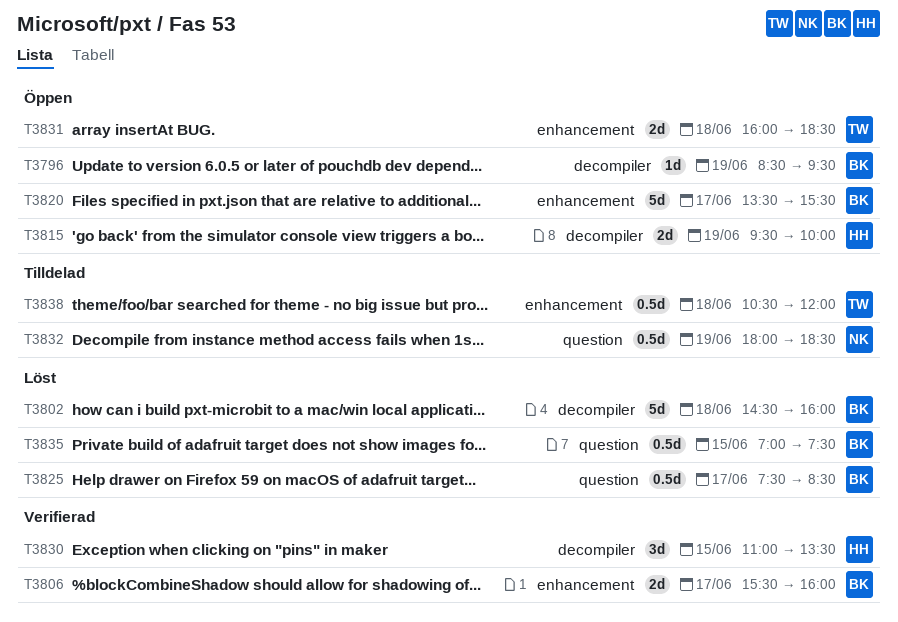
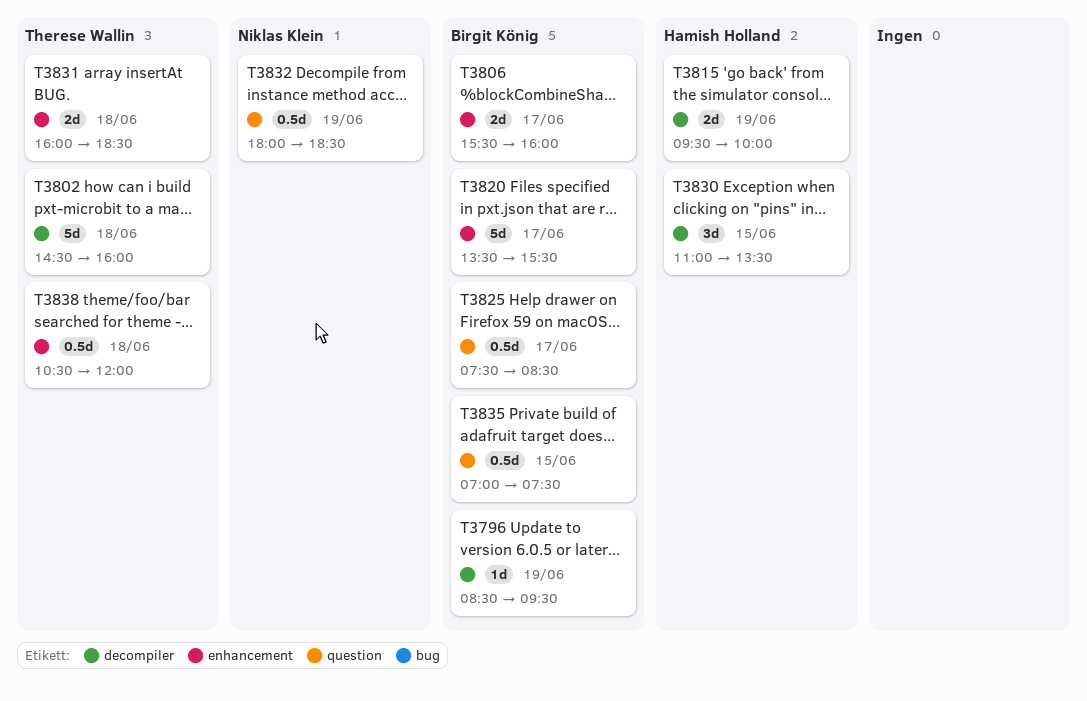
T3802, owner: Birgit König -> Therese Wallin

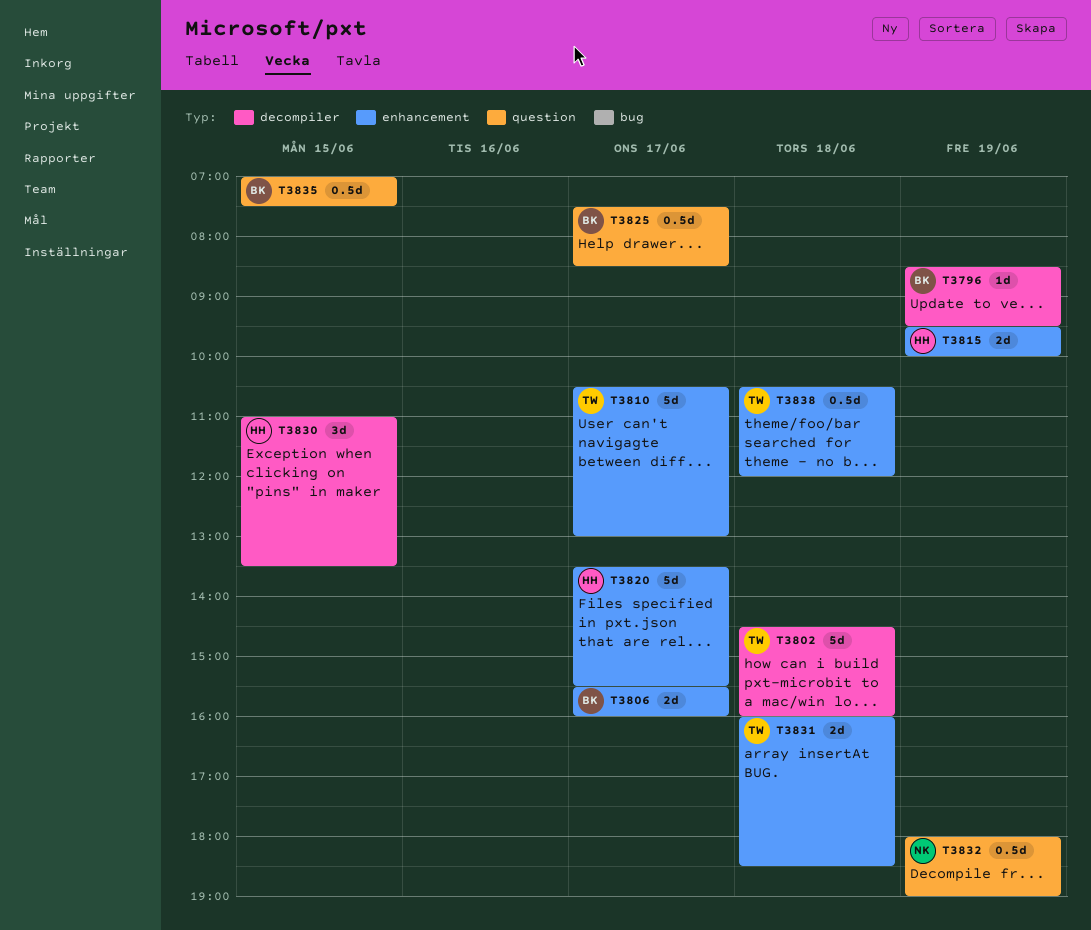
T3810: none -> present
T3815, label: decompiler -> enhancement
T3820, owner: Birgit König -> Hamish Holland
T3832, ends: 18:30 -> 19:00

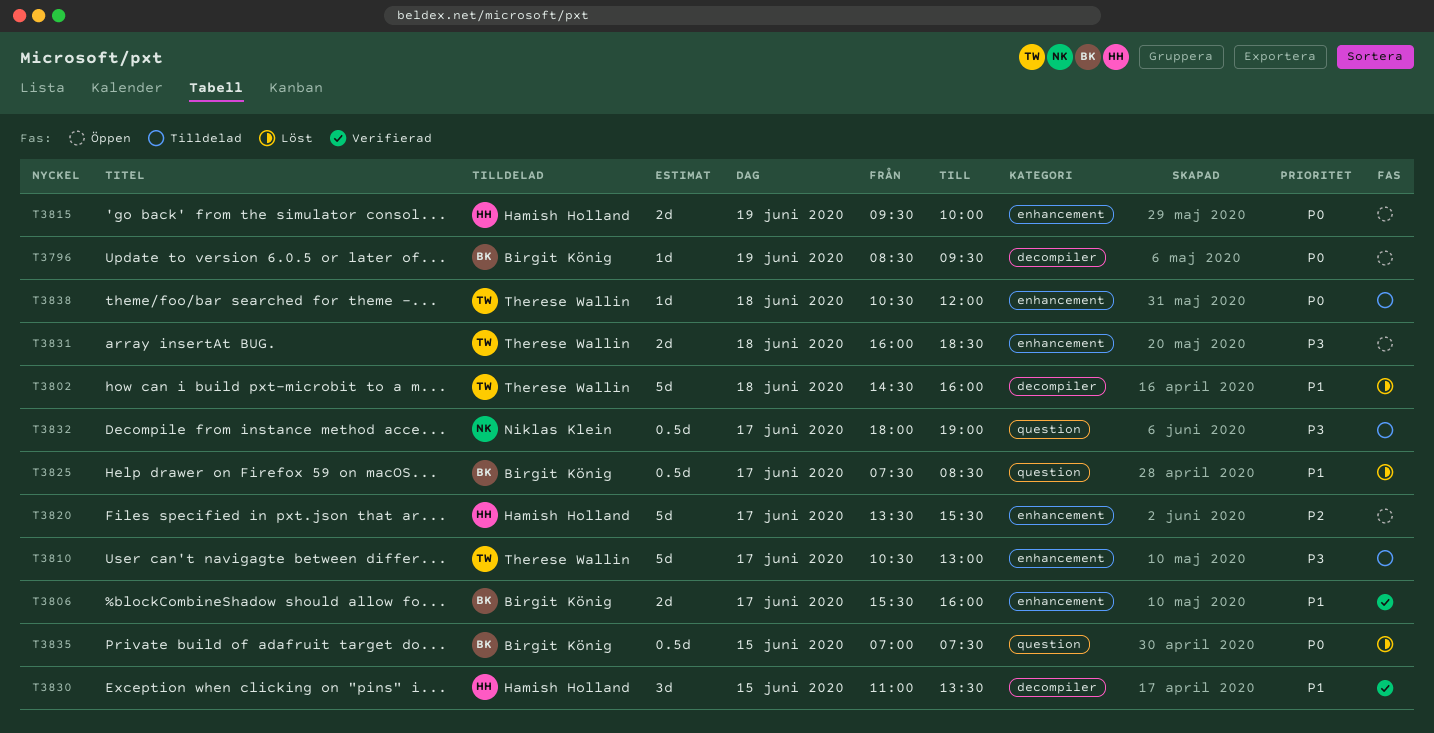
T3832, day: Jun 19 -> Jun 17
T3838, estimate: 0.5d -> 1d

